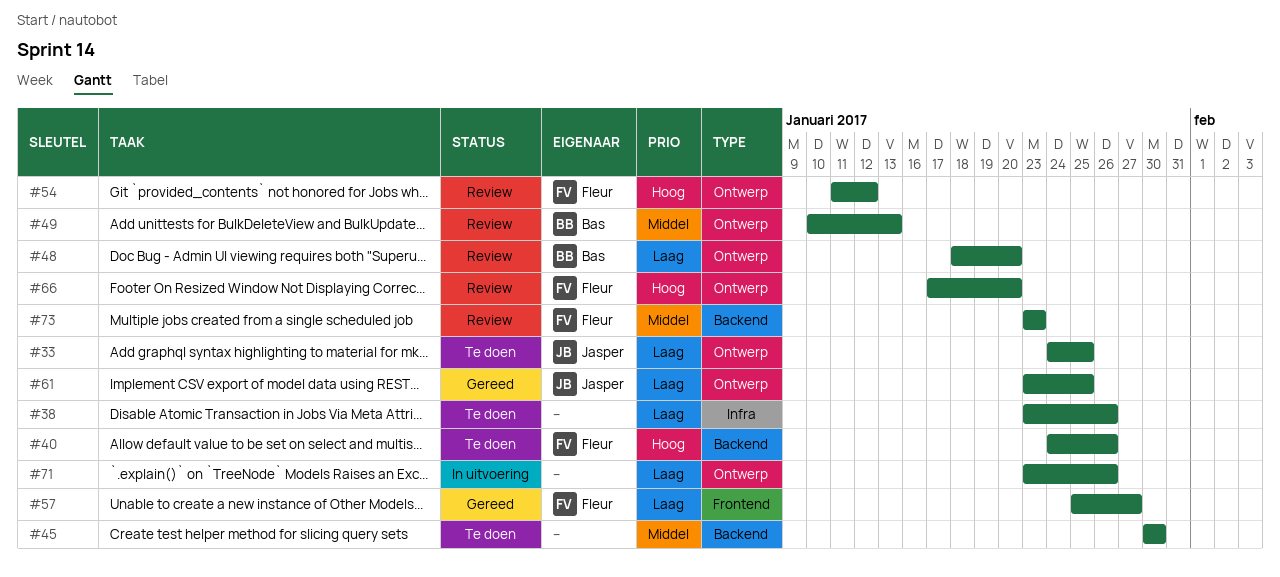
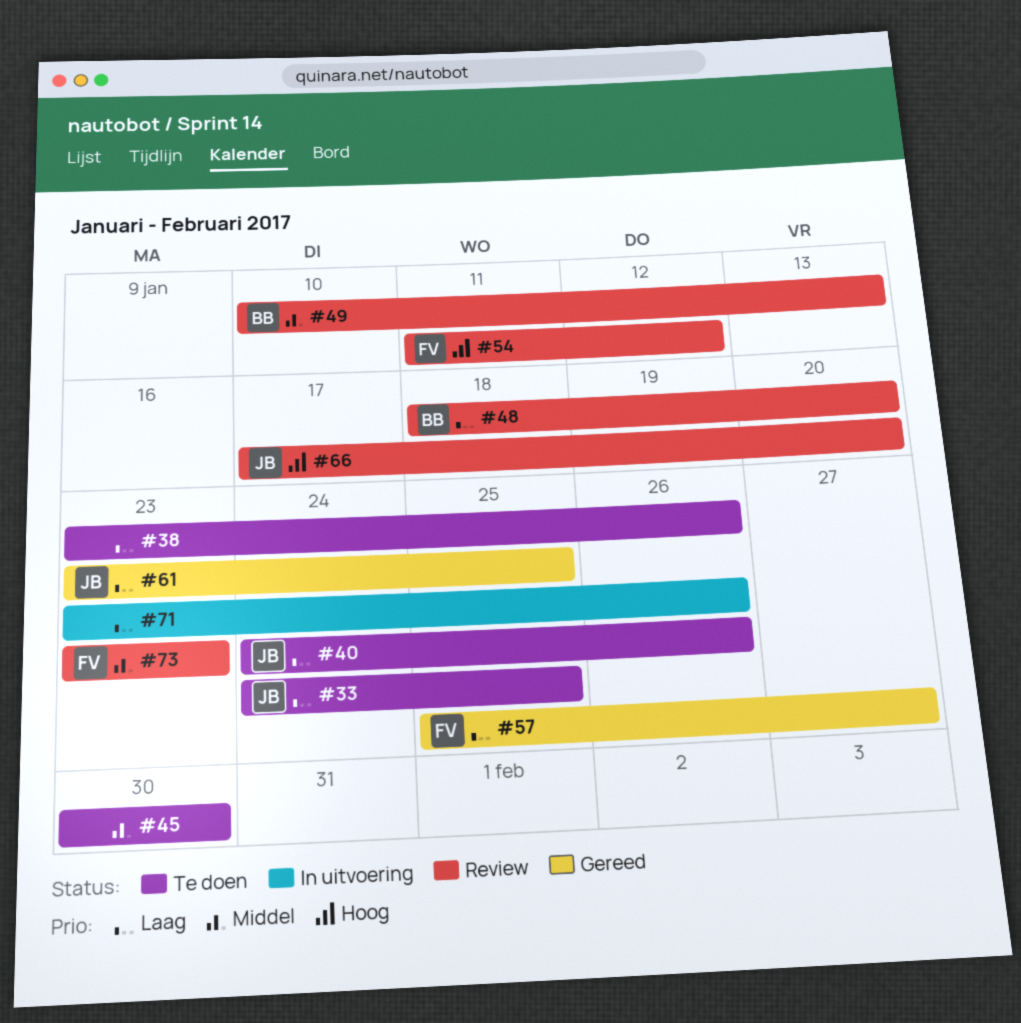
#40, owner: Fleur -> Jasper
#40, priority: Hoog -> Laag
#66, owner: Fleur -> Jasper

